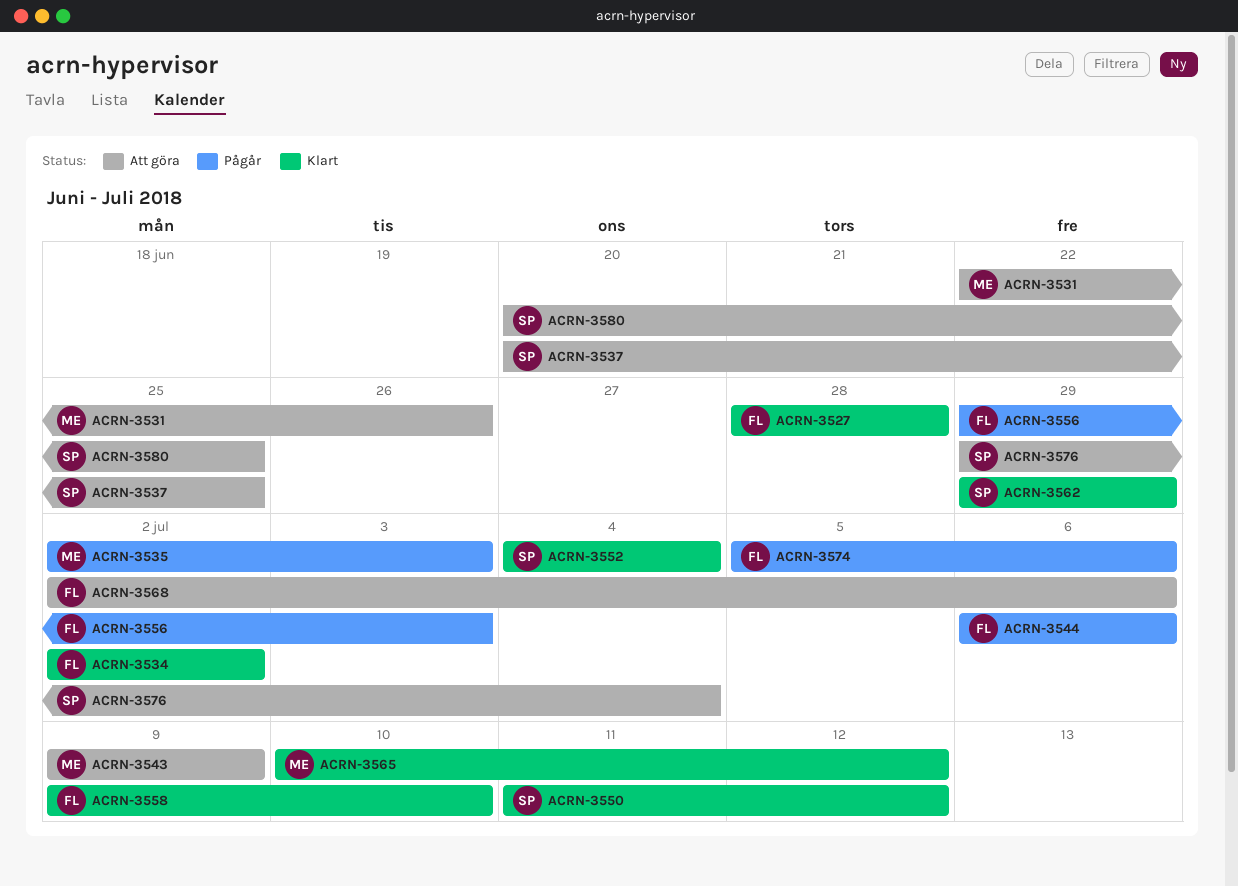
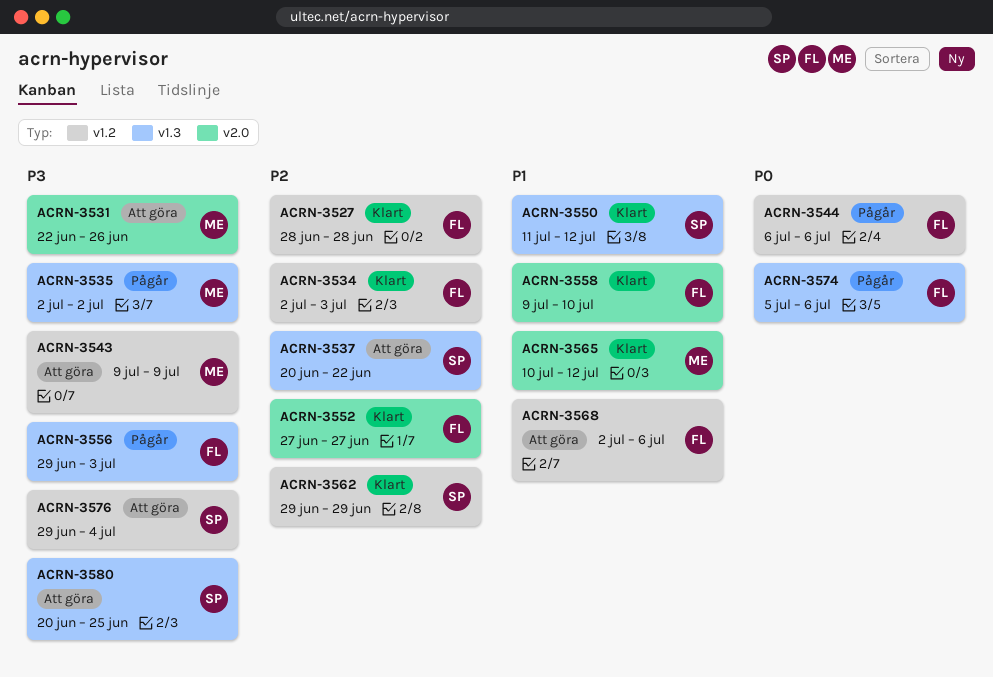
ACRN-3534, due: Jul 2 -> Jul 3
ACRN-3535, due: Jul 3 -> Jul 2
ACRN-3537, due: Jun 25 -> Jun 22
ACRN-3552, owner: SP -> FL
ACRN-3552, start: Jul 4 -> Jun 27
ACRN-3552, due: Jul 4 -> Jun 27

